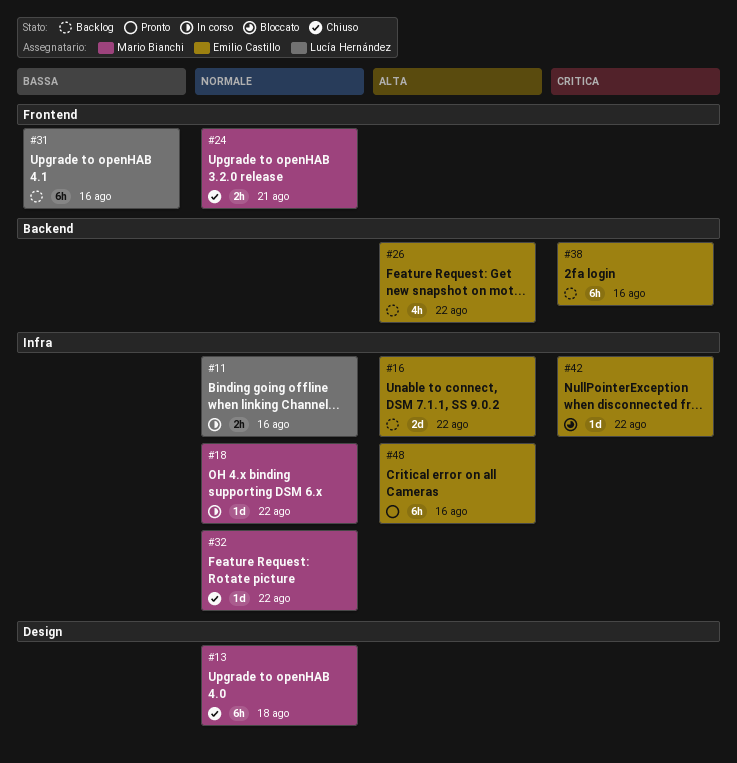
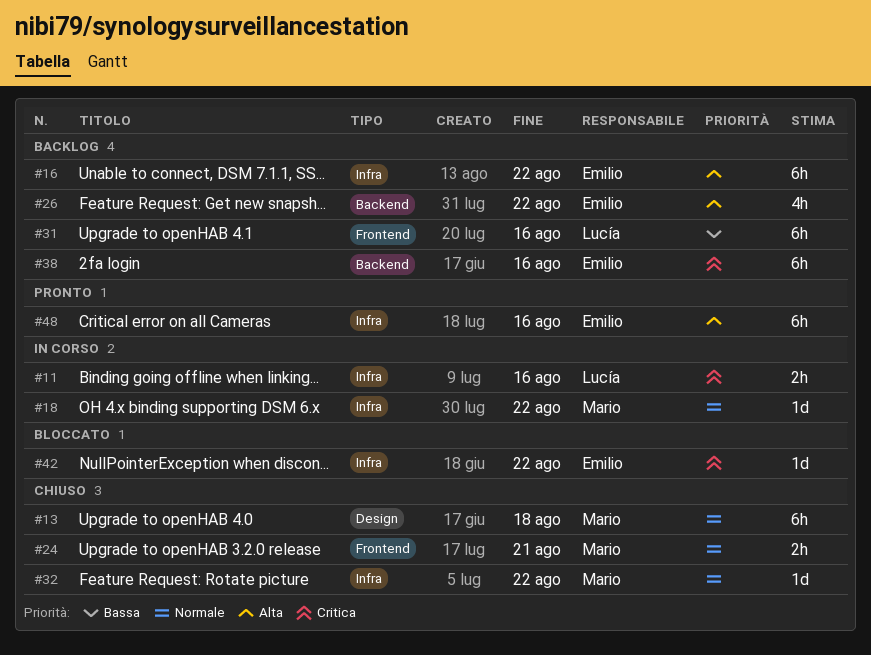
#11, priority: Normale -> Critica
#16, estimate: 2d -> 6h

